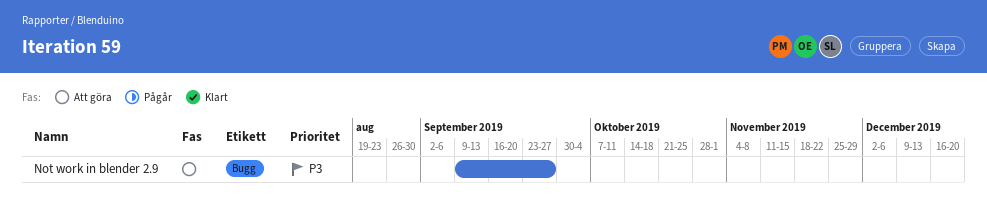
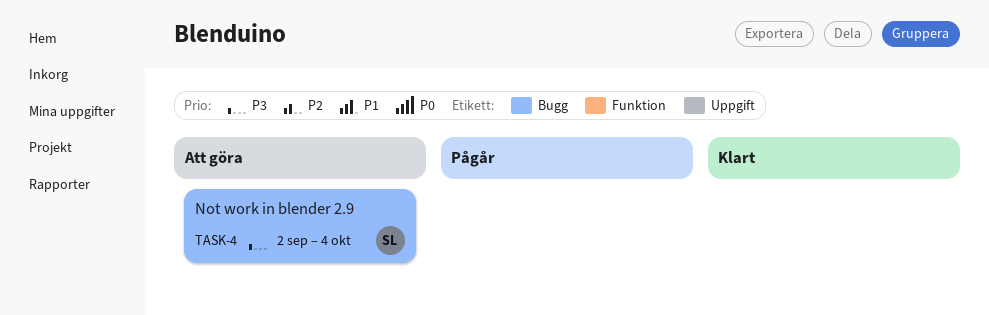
Not work in blender 2.9, start: Sep 9 -> Sep 2
Not work in blender 2.9, due: Sep 27 -> Oct 4

